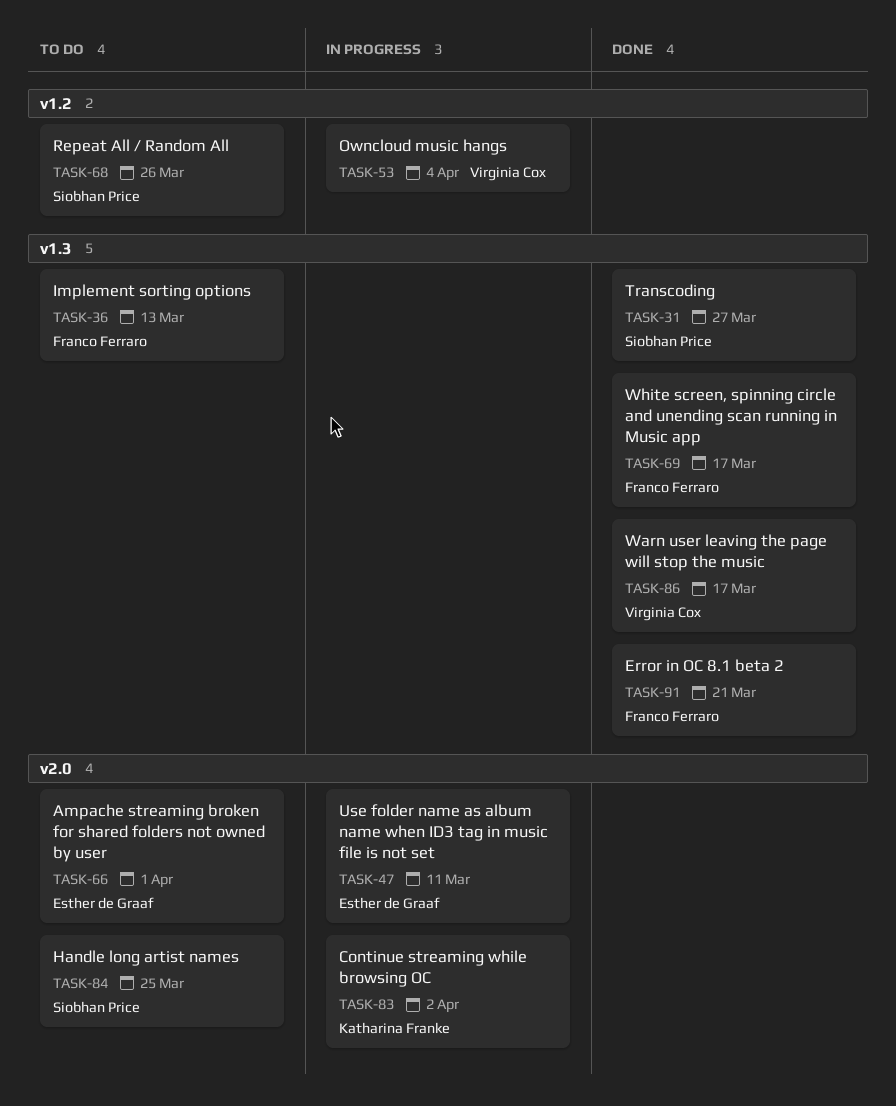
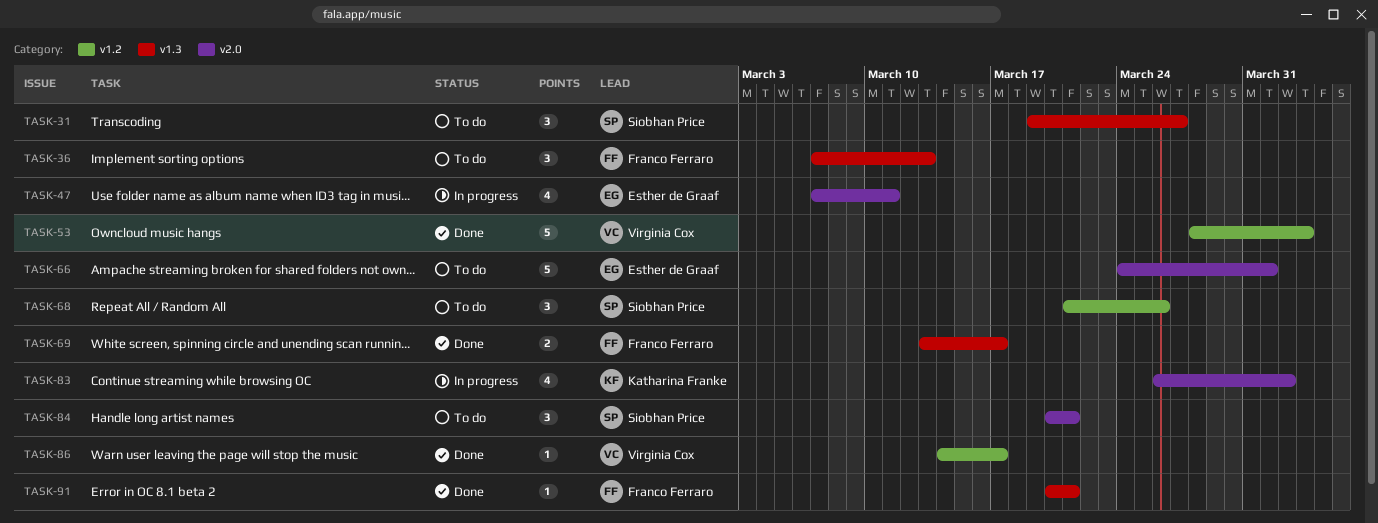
TASK-31, status: Done -> To do
TASK-53, status: In progress -> Done
TASK-53, due: Apr 4 -> Apr 3
TASK-84, due: Mar 25 -> Mar 21
TASK-86, label: v1.3 -> v1.2

